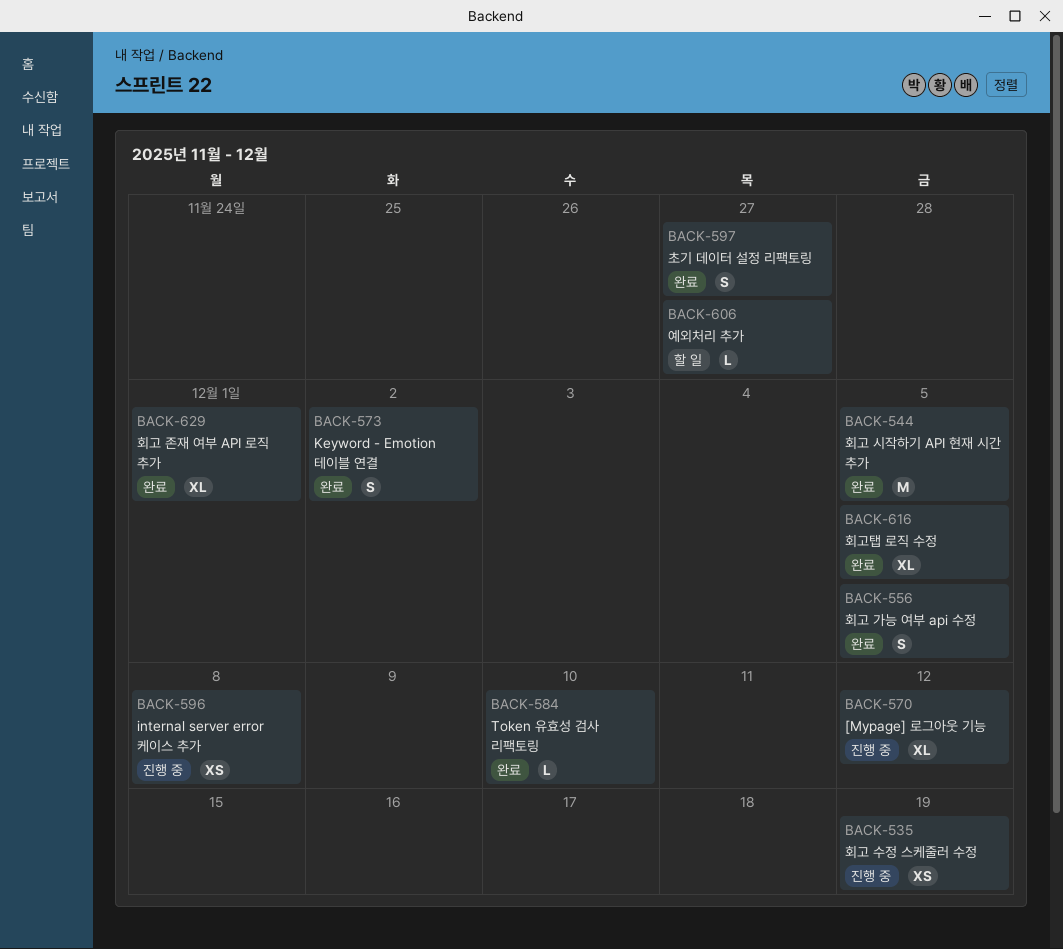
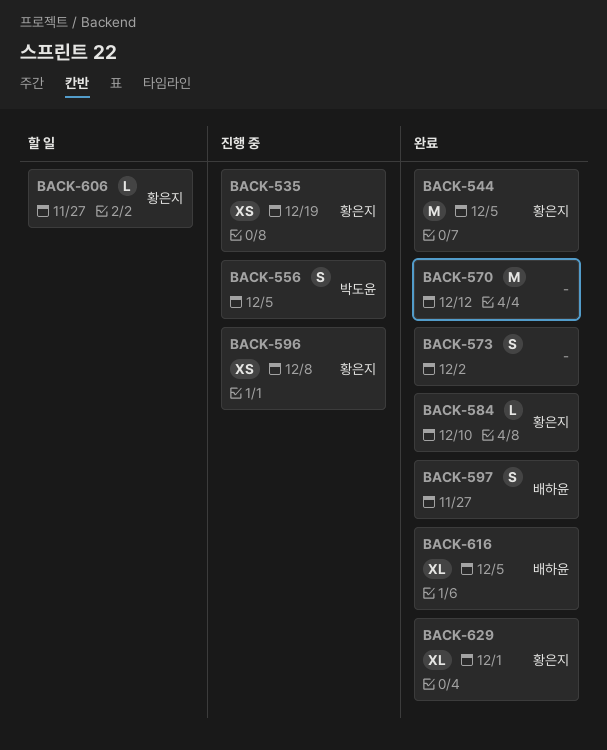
BACK-556, status: 완료 -> 진행 중
BACK-570, status: 진행 중 -> 완료
BACK-570, estimate: XL -> M

